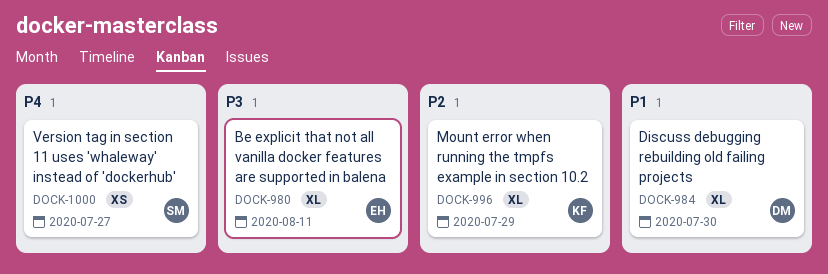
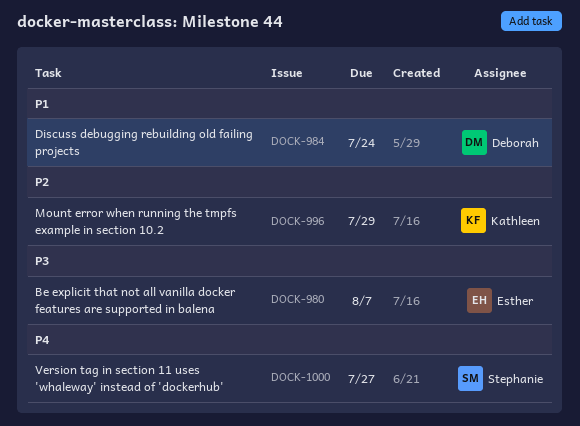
DOCK-980, due: Aug 11 -> Aug 7
DOCK-984, due: Jul 30 -> Jul 24

